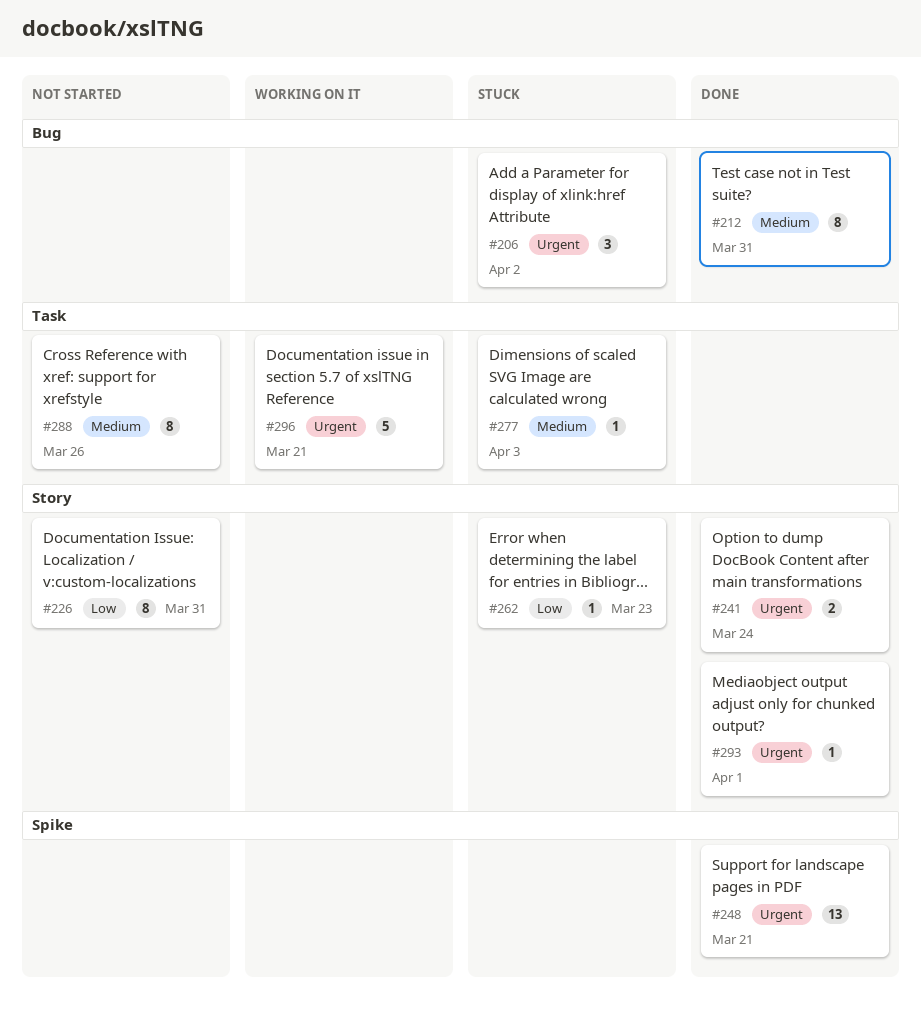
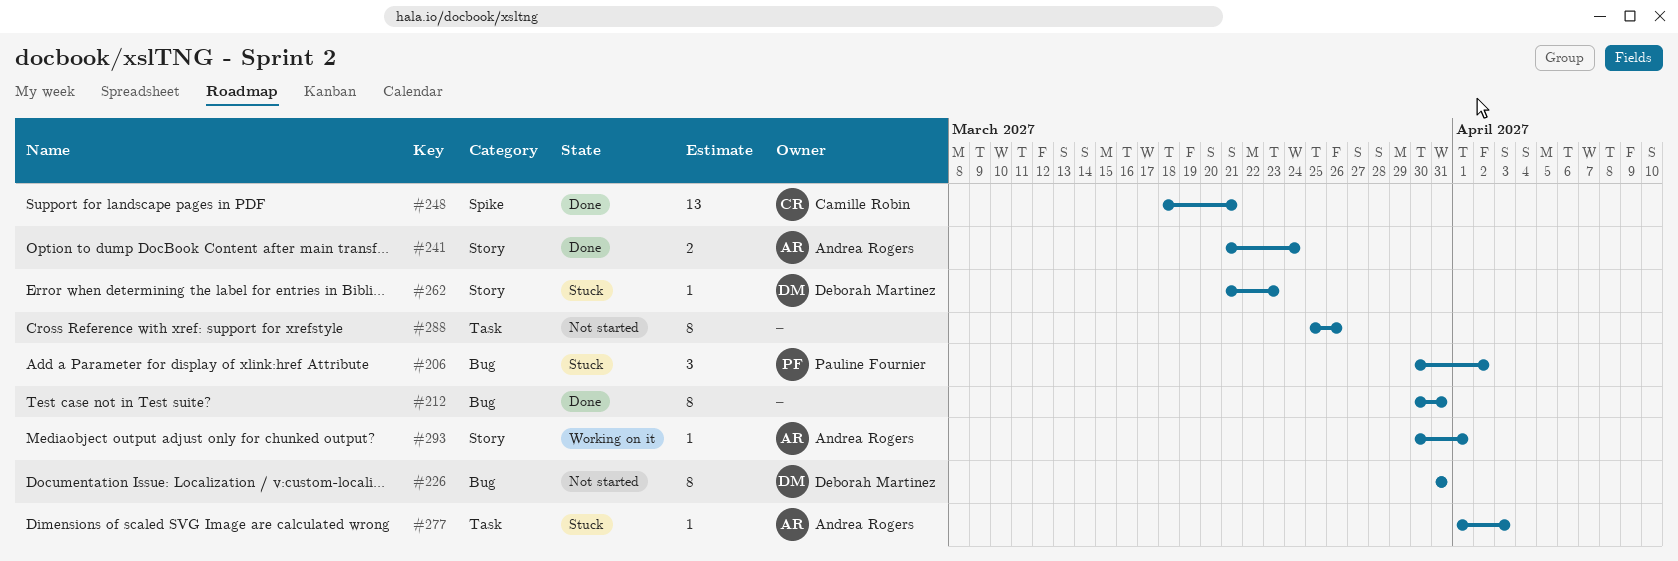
#226, label: Story -> Bug
#293, status: Done -> Working on it
#296: present -> none

